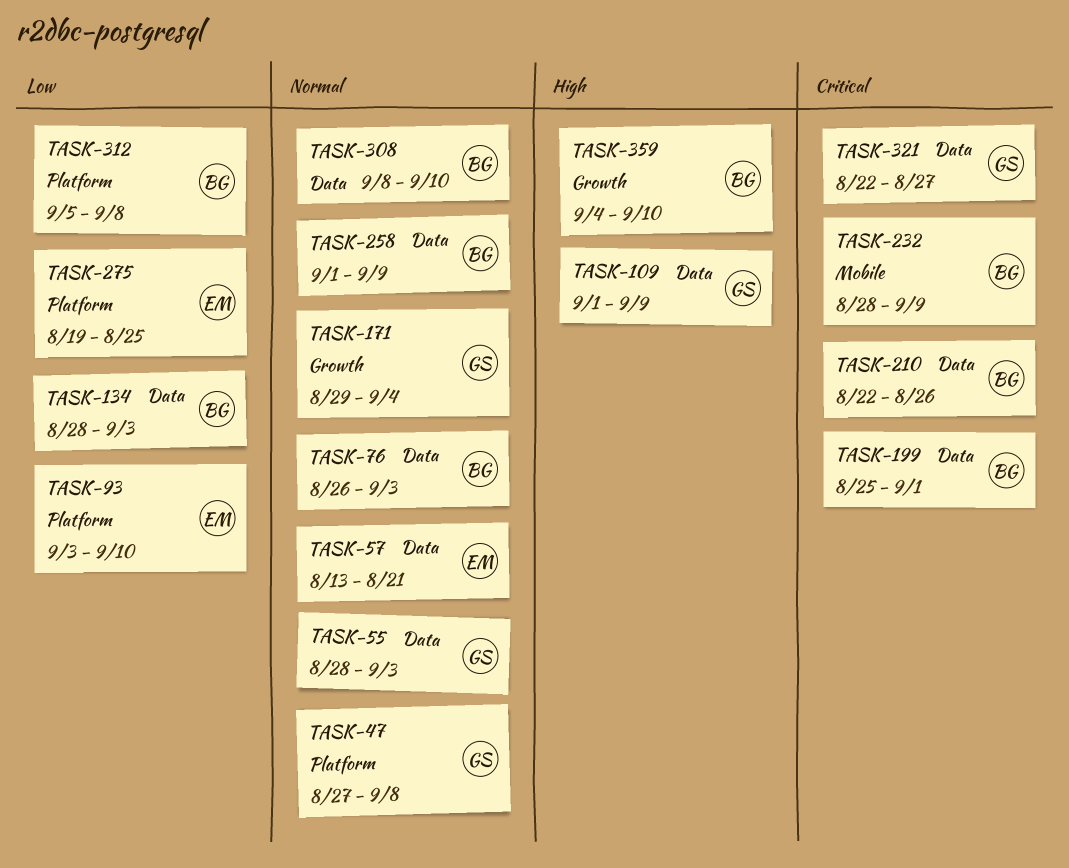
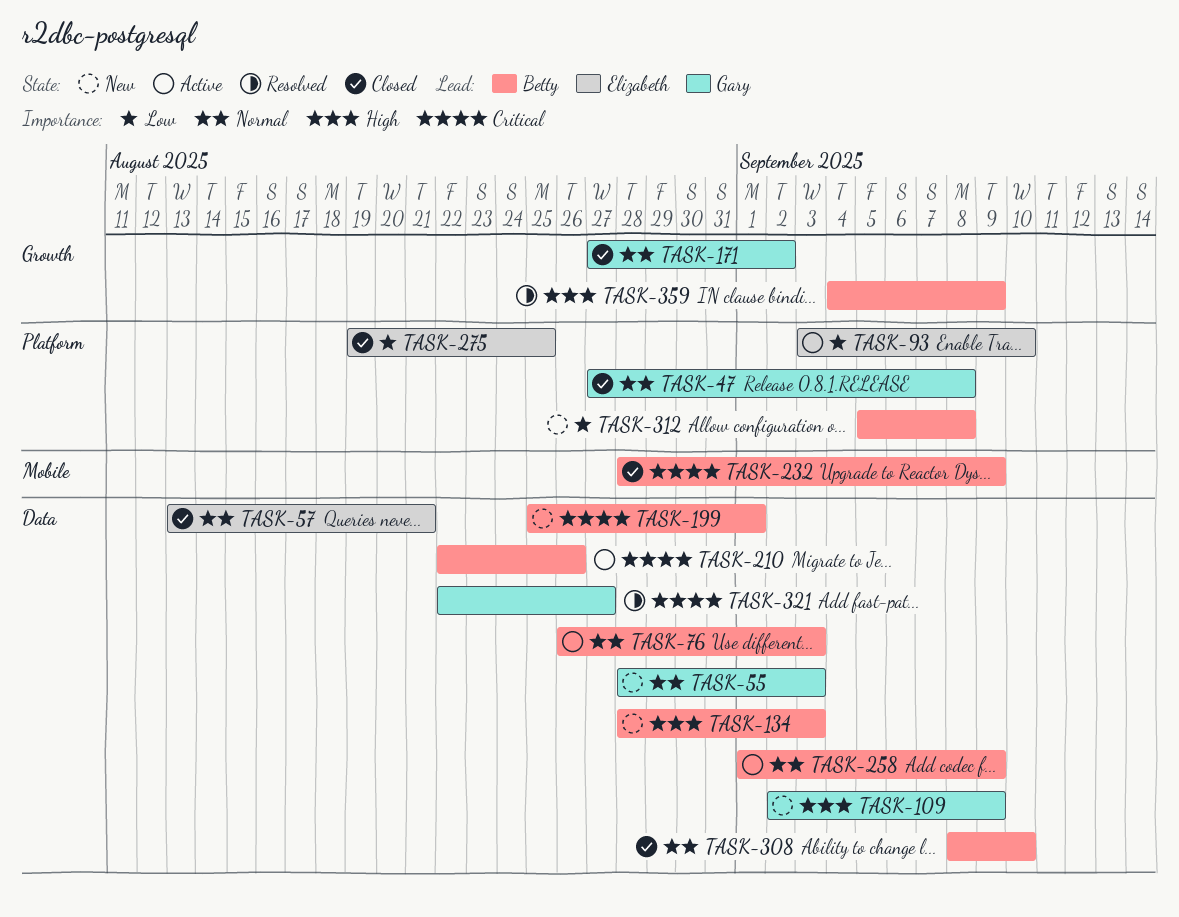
TASK-109, start: Sep 1 -> Sep 2
TASK-134, priority: Low -> High
TASK-171, start: Aug 29 -> Aug 27
TASK-171, due: Sep 4 -> Sep 2
TASK-359, due: Sep 10 -> Sep 9

